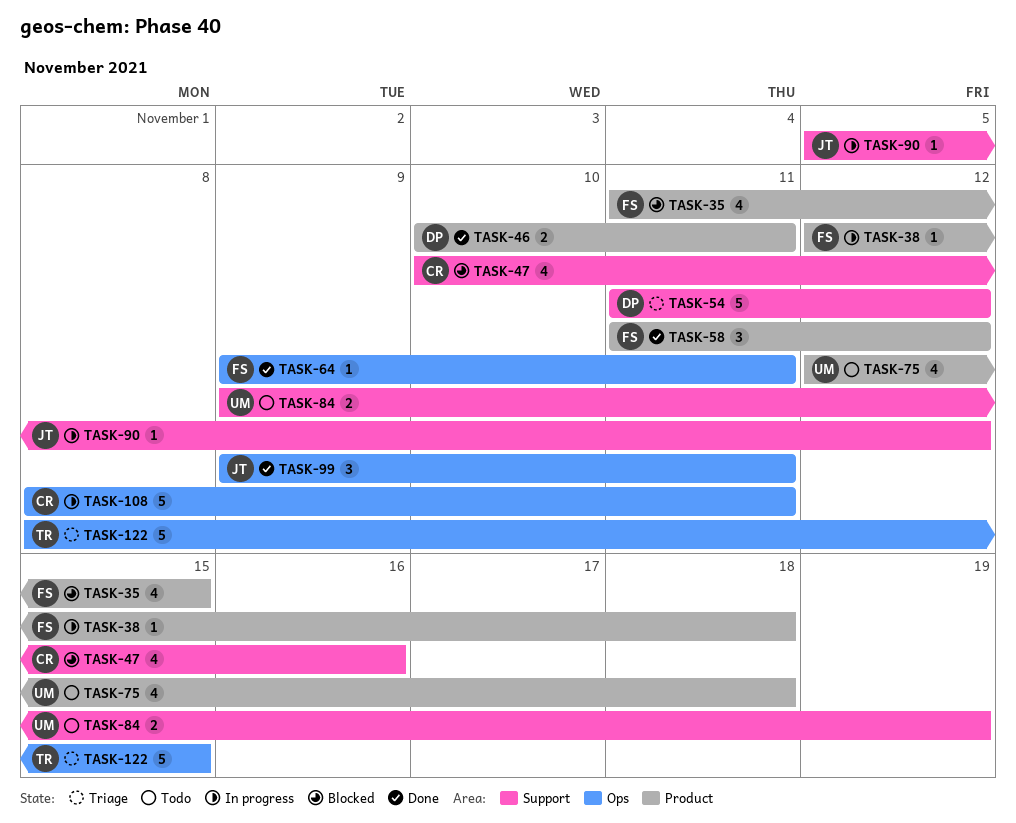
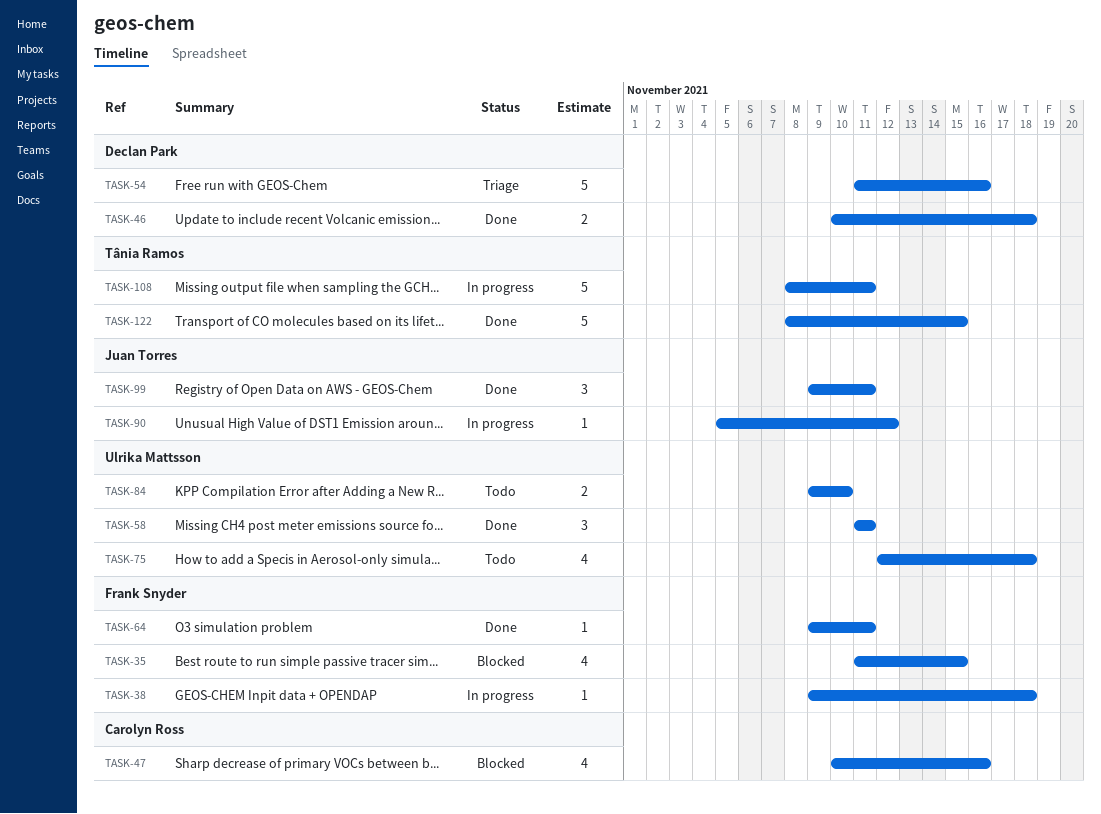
TASK-38, start: Nov 12 -> Nov 9
TASK-46, due: Nov 11 -> Nov 18
TASK-54, due: Nov 12 -> Nov 16
TASK-58, owner: Frank Snyder -> Ulrika Mattsson
TASK-58, due: Nov 12 -> Nov 11
TASK-84, due: Nov 19 -> Nov 10
TASK-108, owner: Carolyn Ross -> Tânia Ramos
TASK-122, status: Triage -> Done

